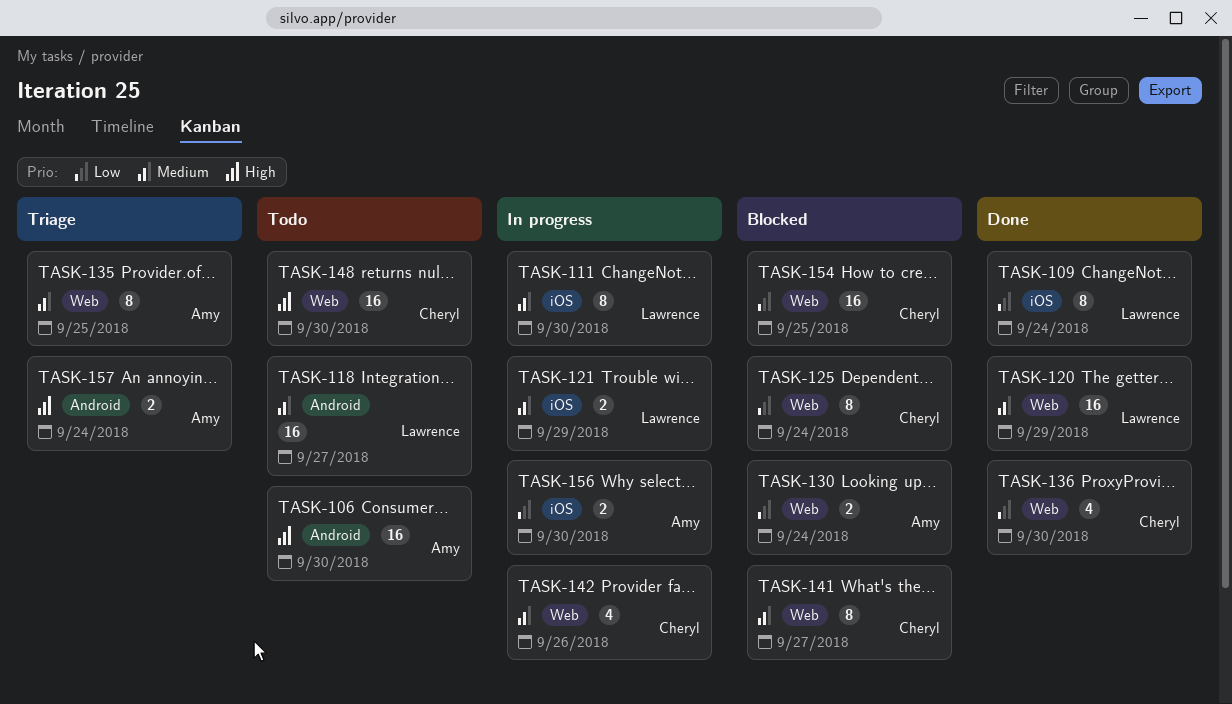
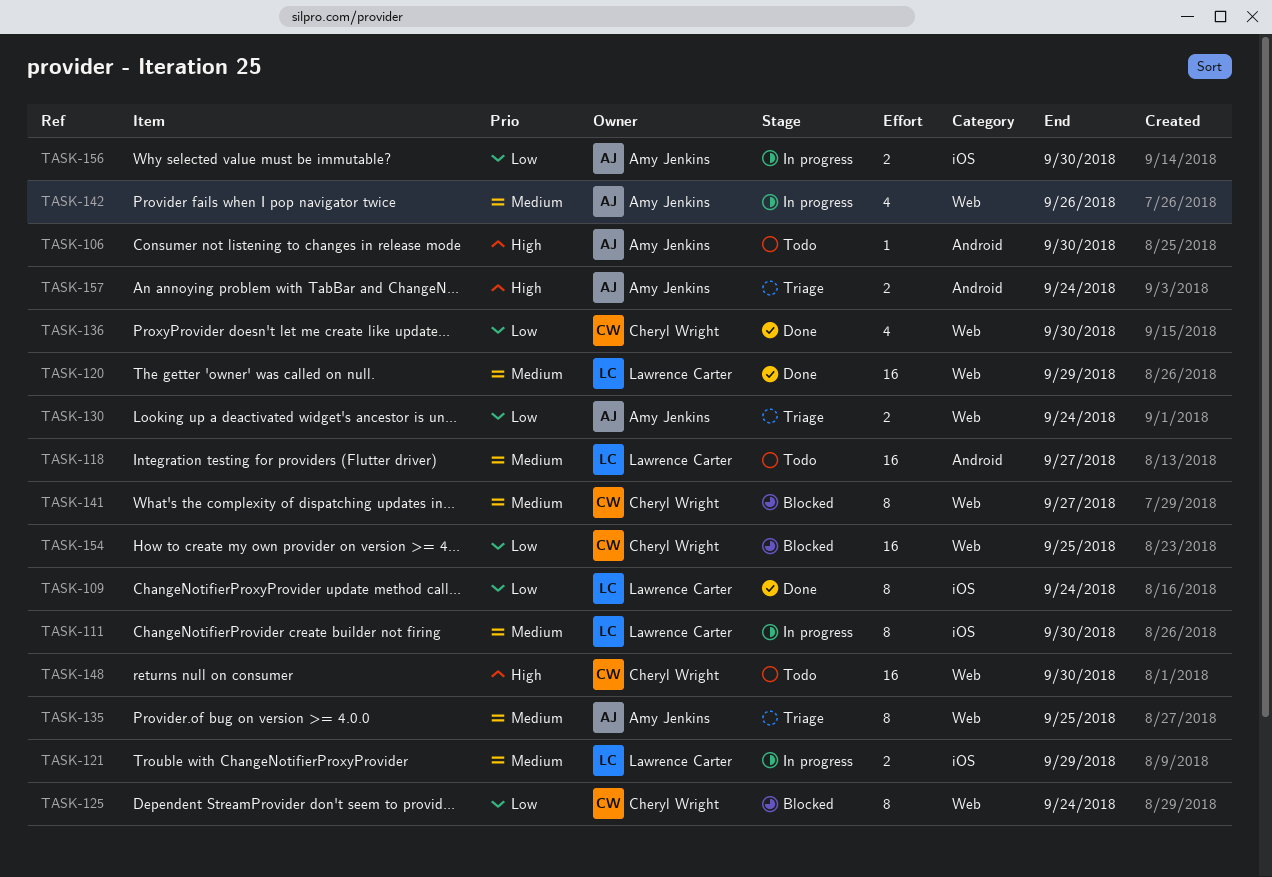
TASK-106, estimate: 16 -> 1
TASK-130, status: Blocked -> Triage
TASK-142, owner: Cheryl Wright -> Amy Jenkins

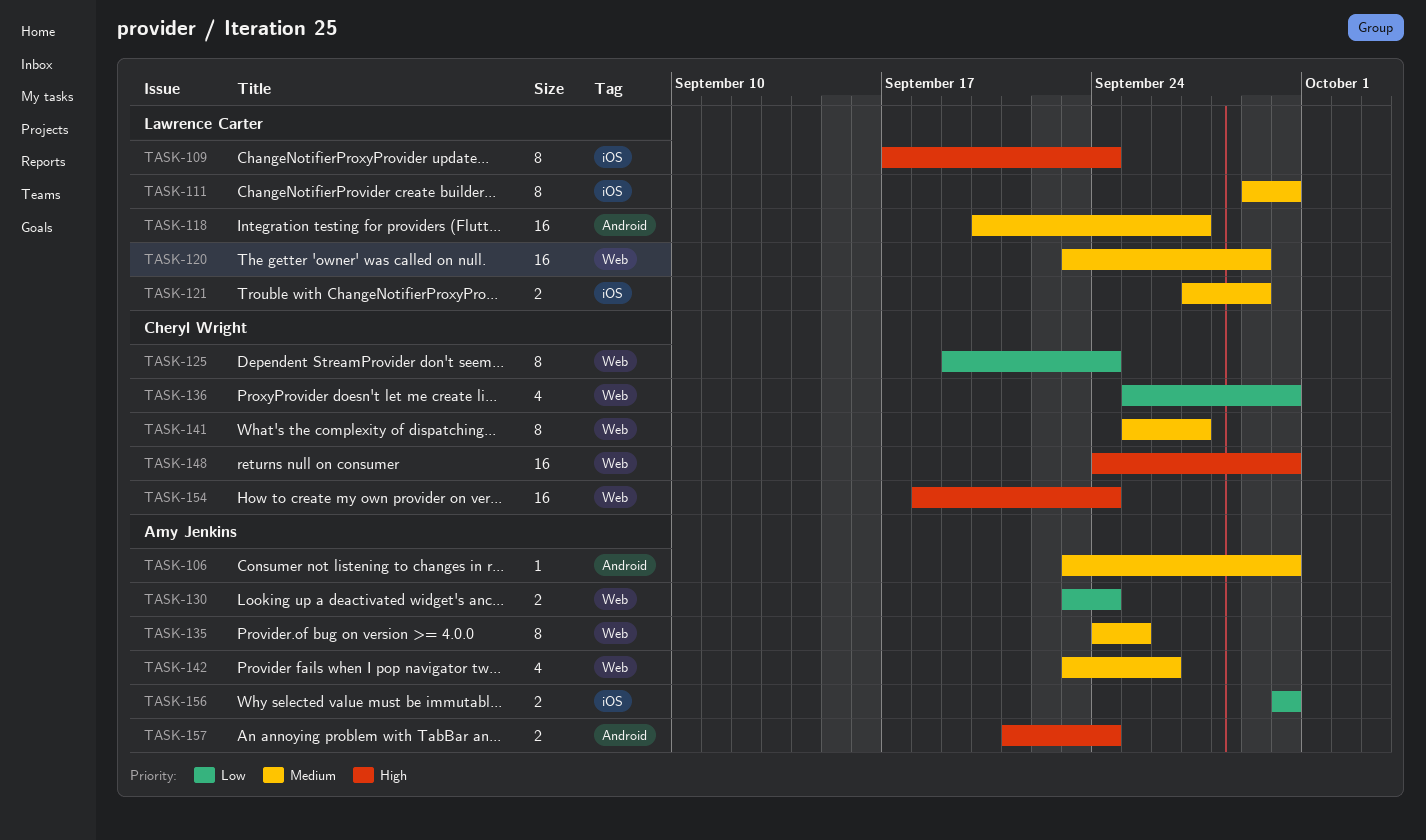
TASK-106, priority: High -> Medium
TASK-109, priority: Low -> High
TASK-154, priority: Low -> High
TASK-154, due: Sep 25 -> Sep 24

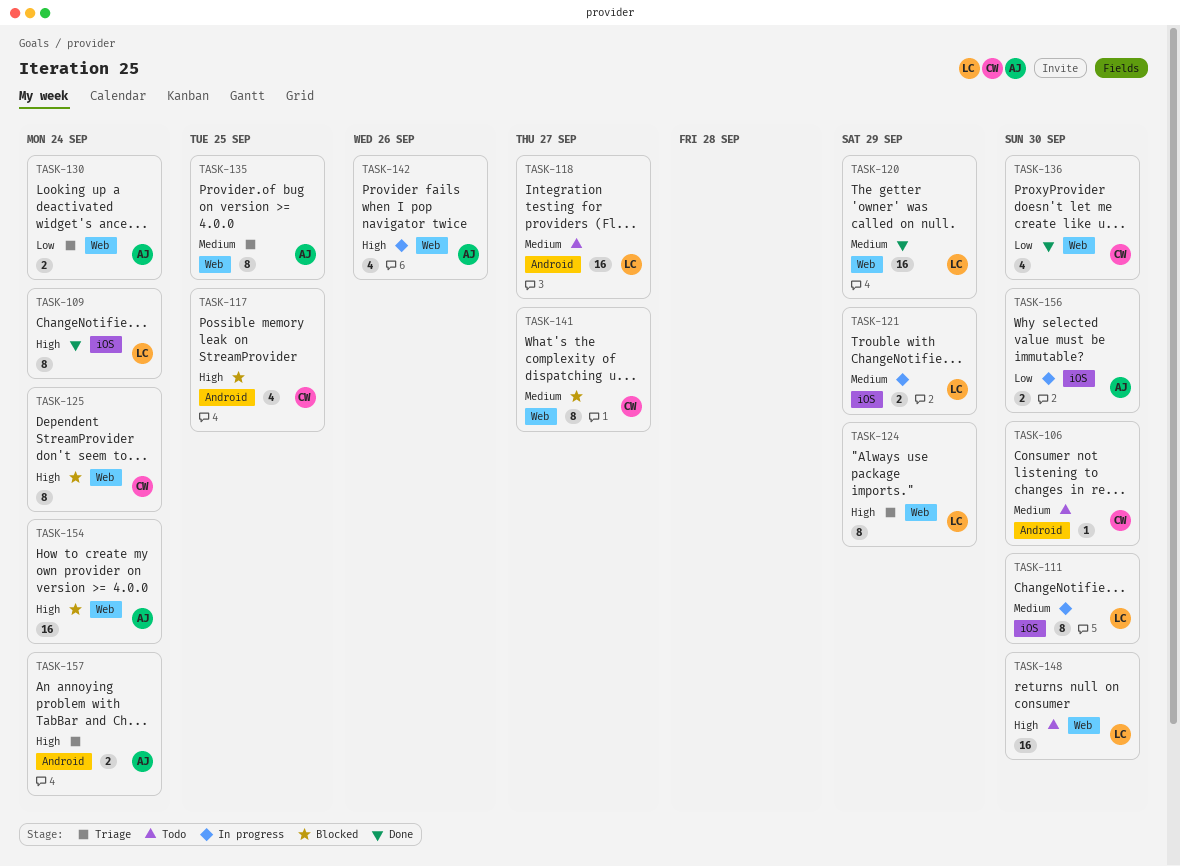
TASK-106, owner: Amy Jenkins -> Cheryl Wright
TASK-117: none -> present
TASK-124: none -> present
TASK-125, priority: Low -> High
TASK-142, priority: Medium -> High
TASK-148, owner: Cheryl Wright -> Lawrence Carter
TASK-154, owner: Cheryl Wright -> Amy Jenkins

